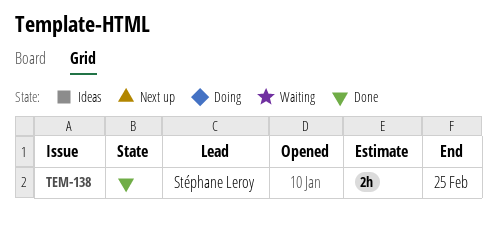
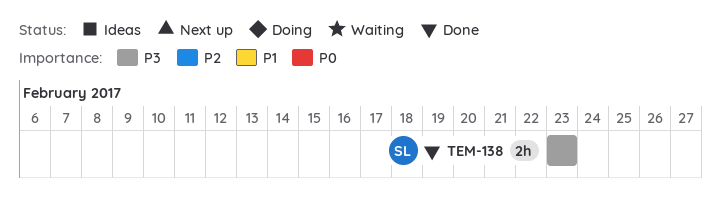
TEM-138, due: Feb 25 -> Feb 23

